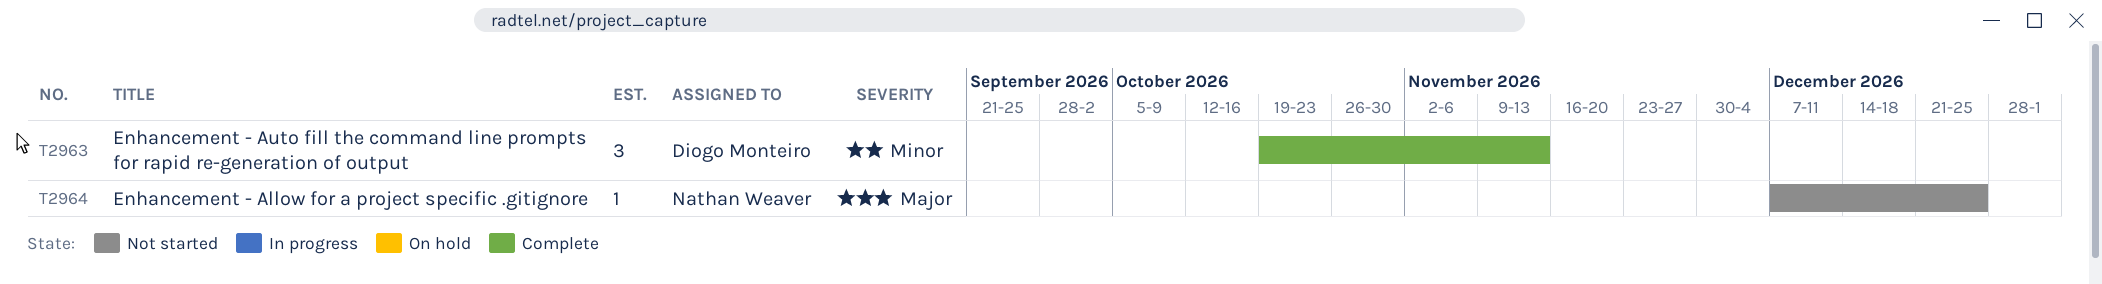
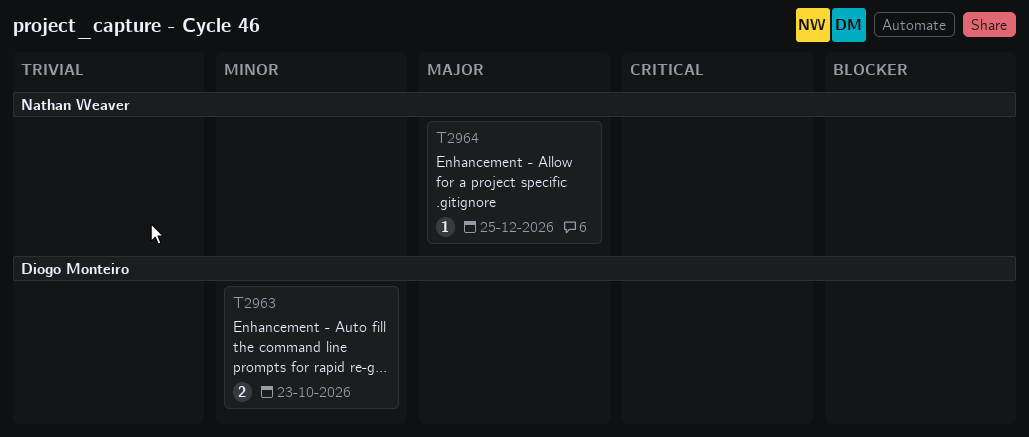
T2963, estimate: 3 -> 2
T2963, due: Nov 13 -> Oct 23

